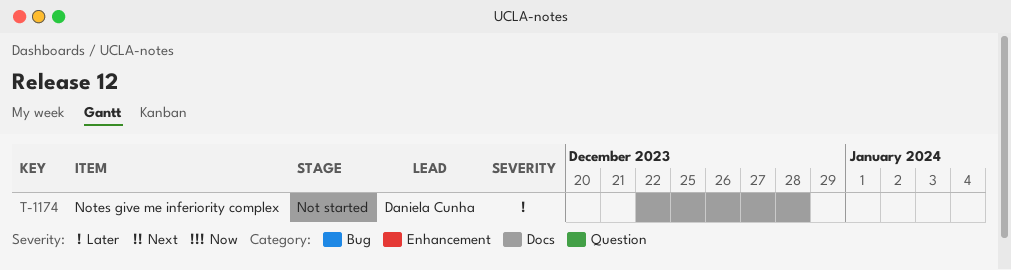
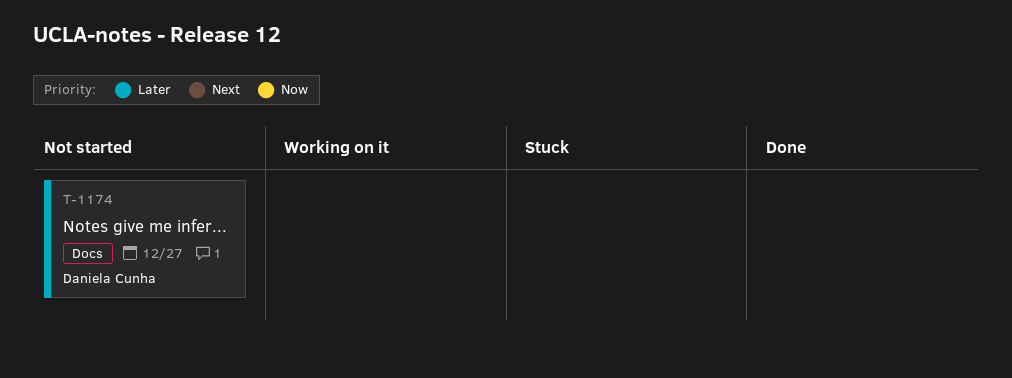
T-1174, due: Dec 28 -> Dec 27

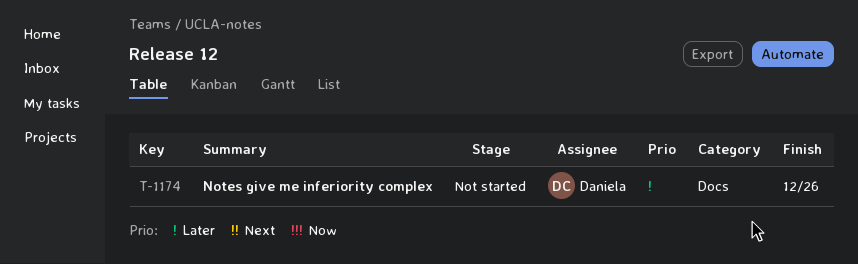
T-1174, due: Dec 27 -> Dec 26

